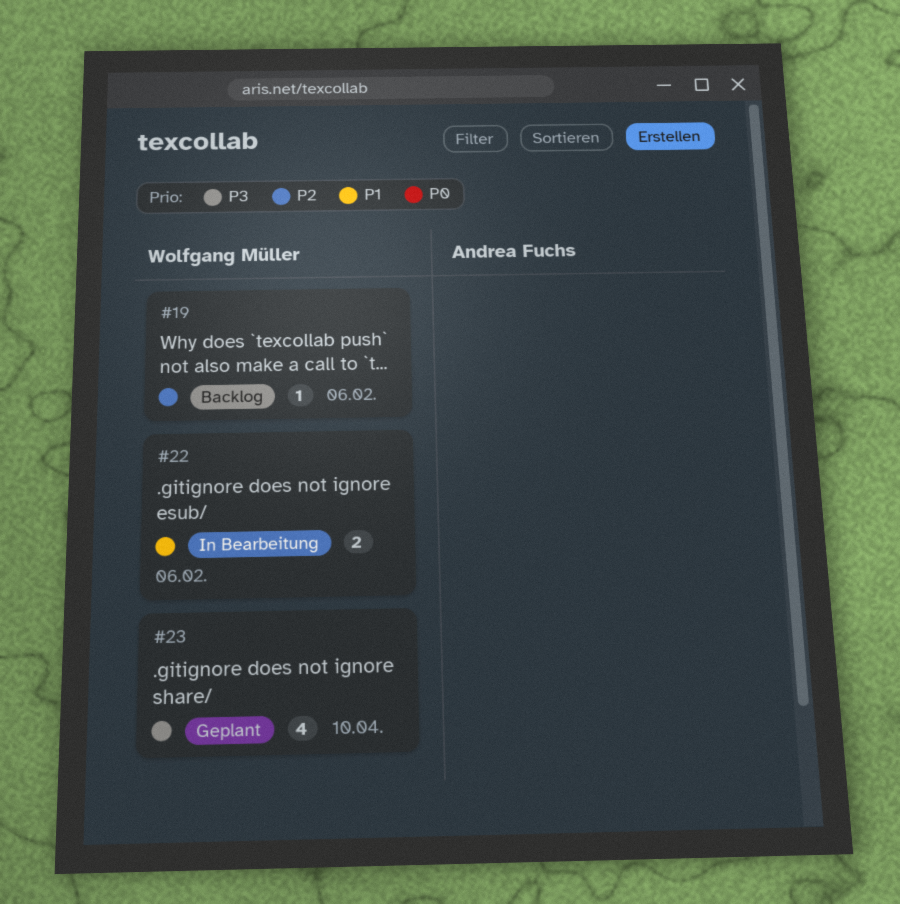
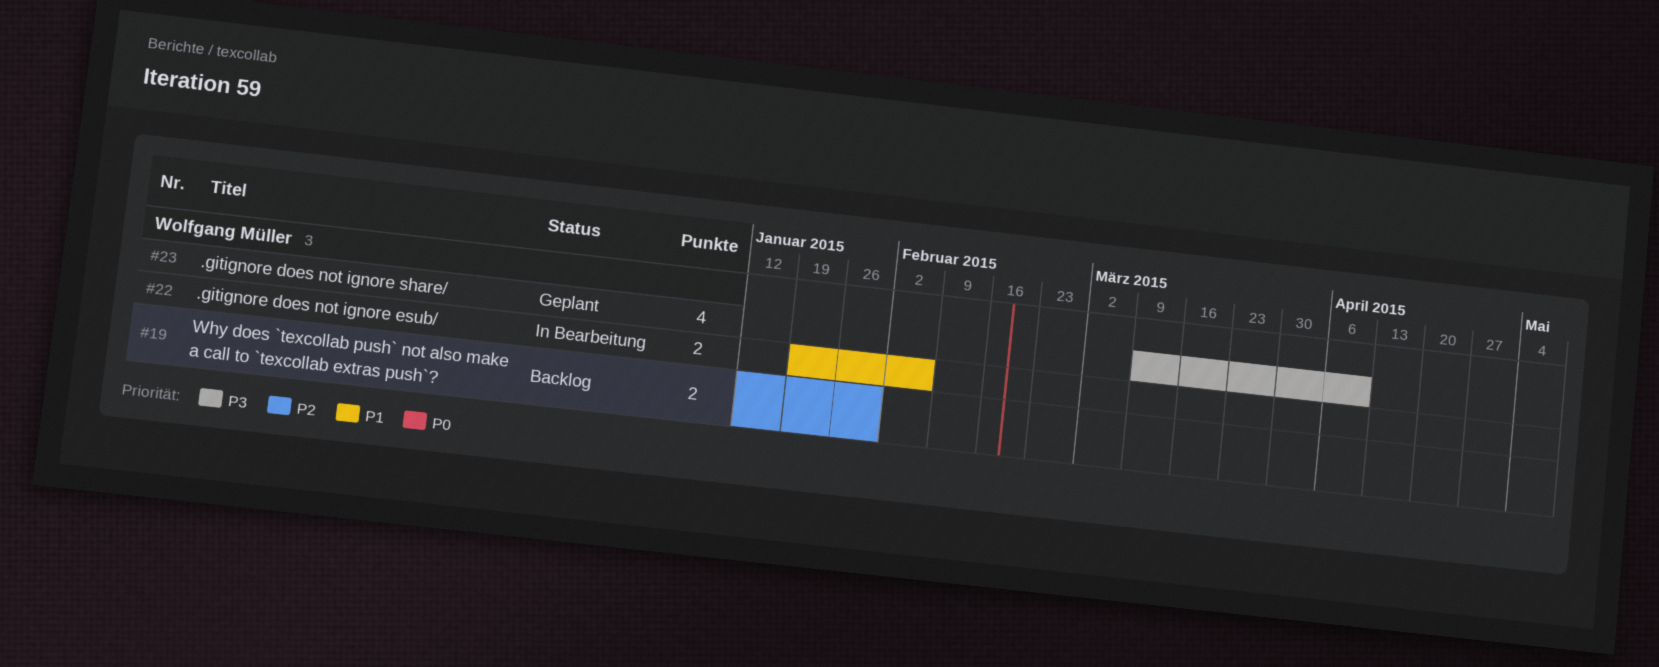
#19, estimate: 1 -> 2
#19, due: Feb 6 -> Jan 30

